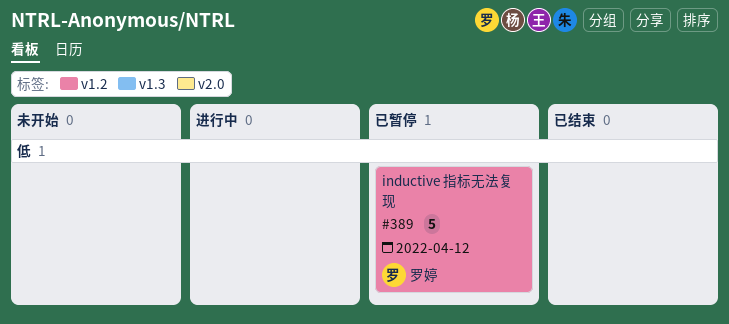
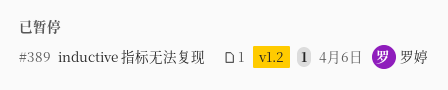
#389, estimate: 5 -> 1
#389, due: Apr 12 -> Apr 6

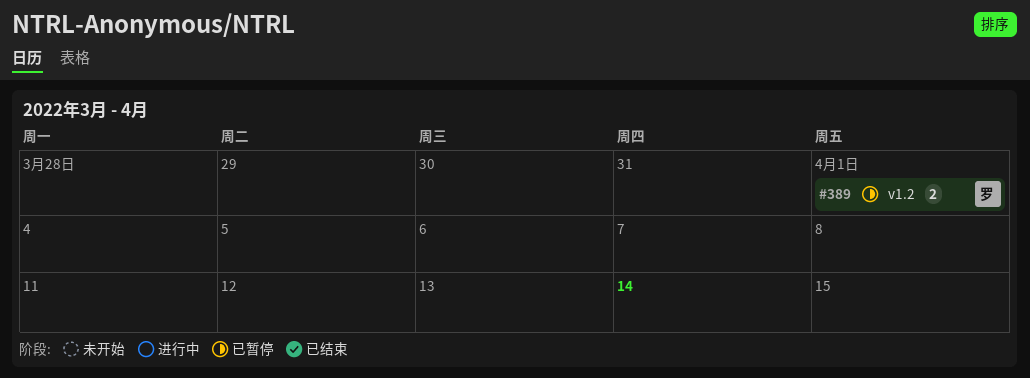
#389, estimate: 1 -> 2
#389, due: Apr 6 -> Apr 1

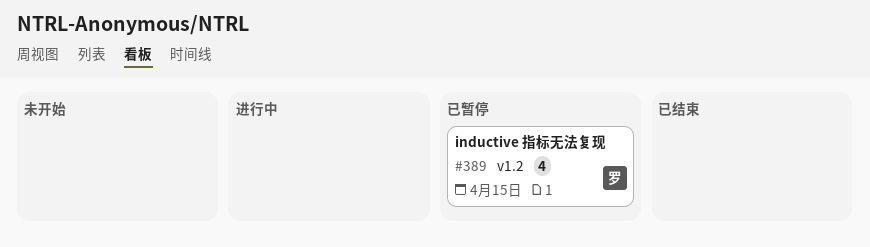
#389, estimate: 2 -> 4
#389, due: Apr 1 -> Apr 15

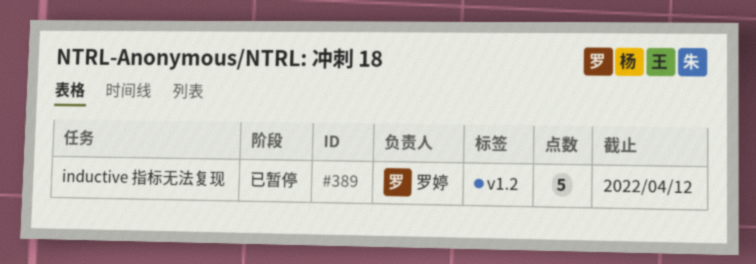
#389, estimate: 4 -> 5
#389, due: Apr 15 -> Apr 12

